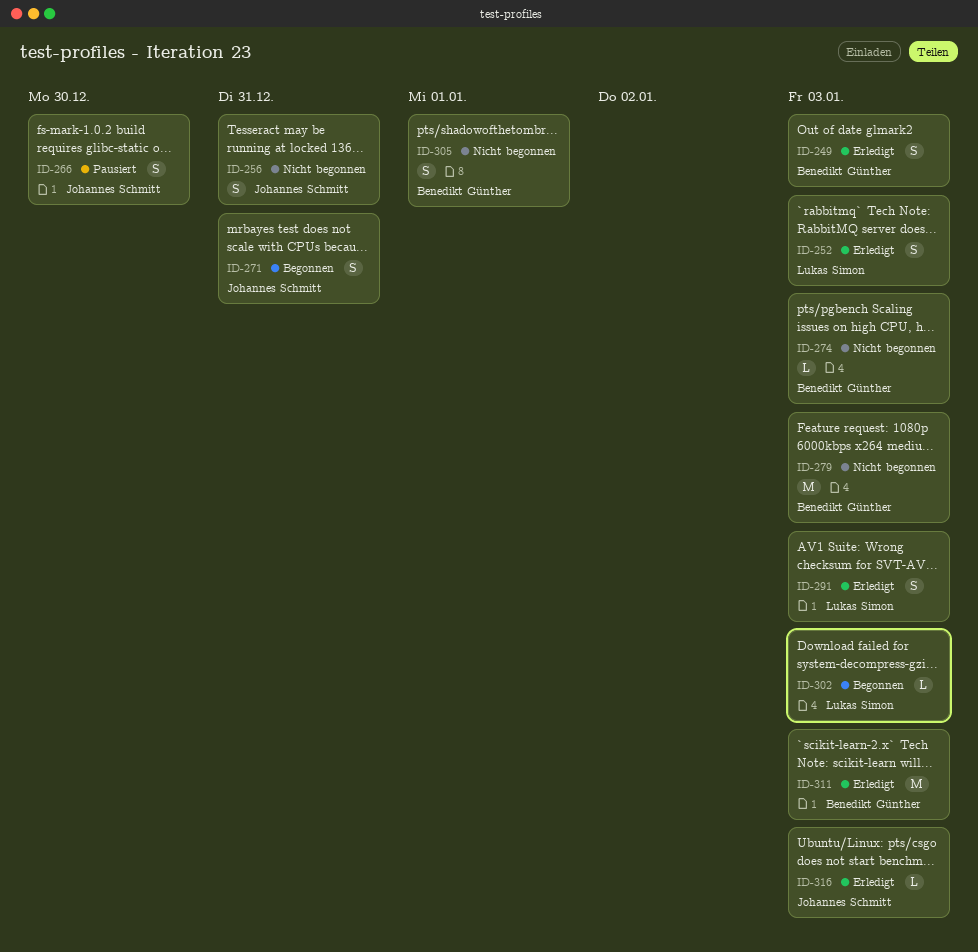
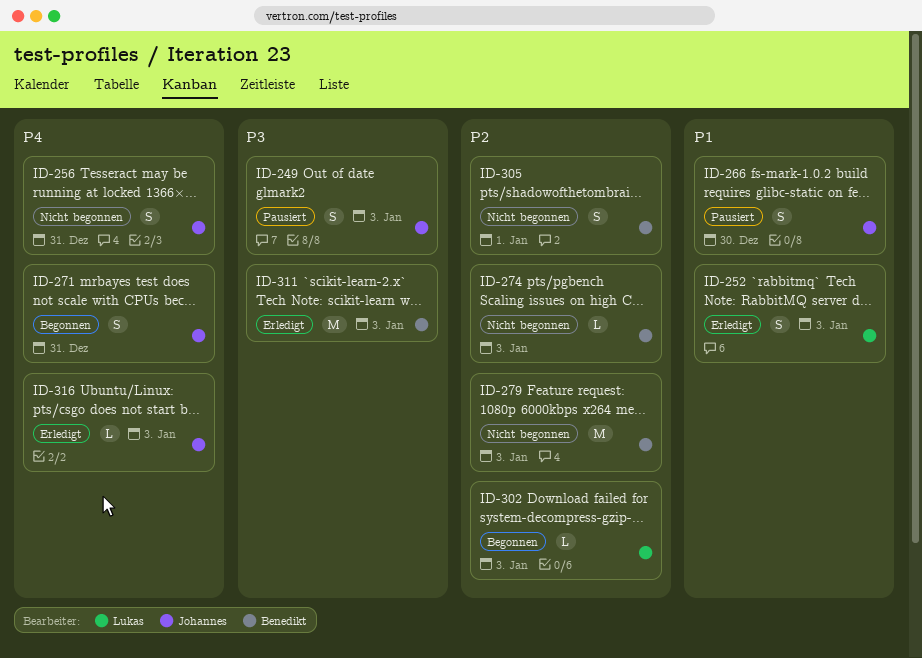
ID-249, status: Erledigt -> Pausiert
ID-249, owner: Benedikt Günther -> Johannes Schmitt
ID-291: present -> none

